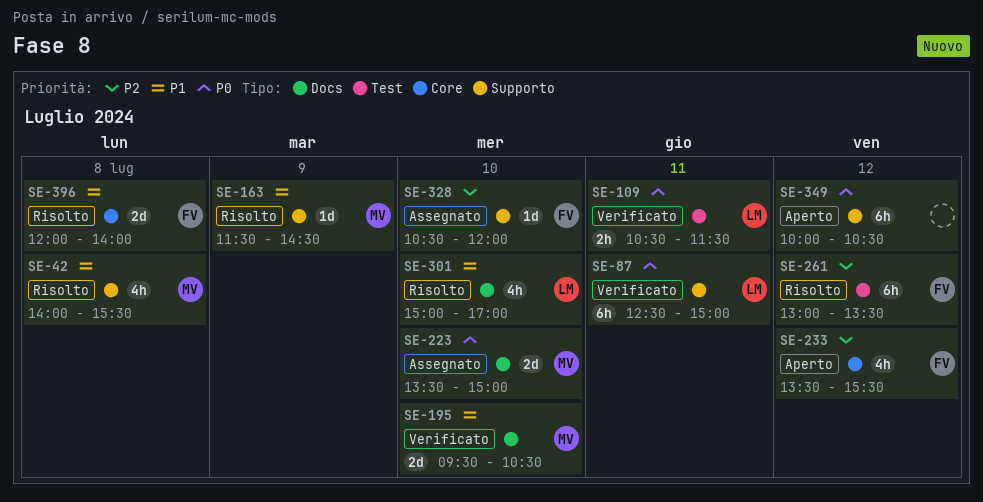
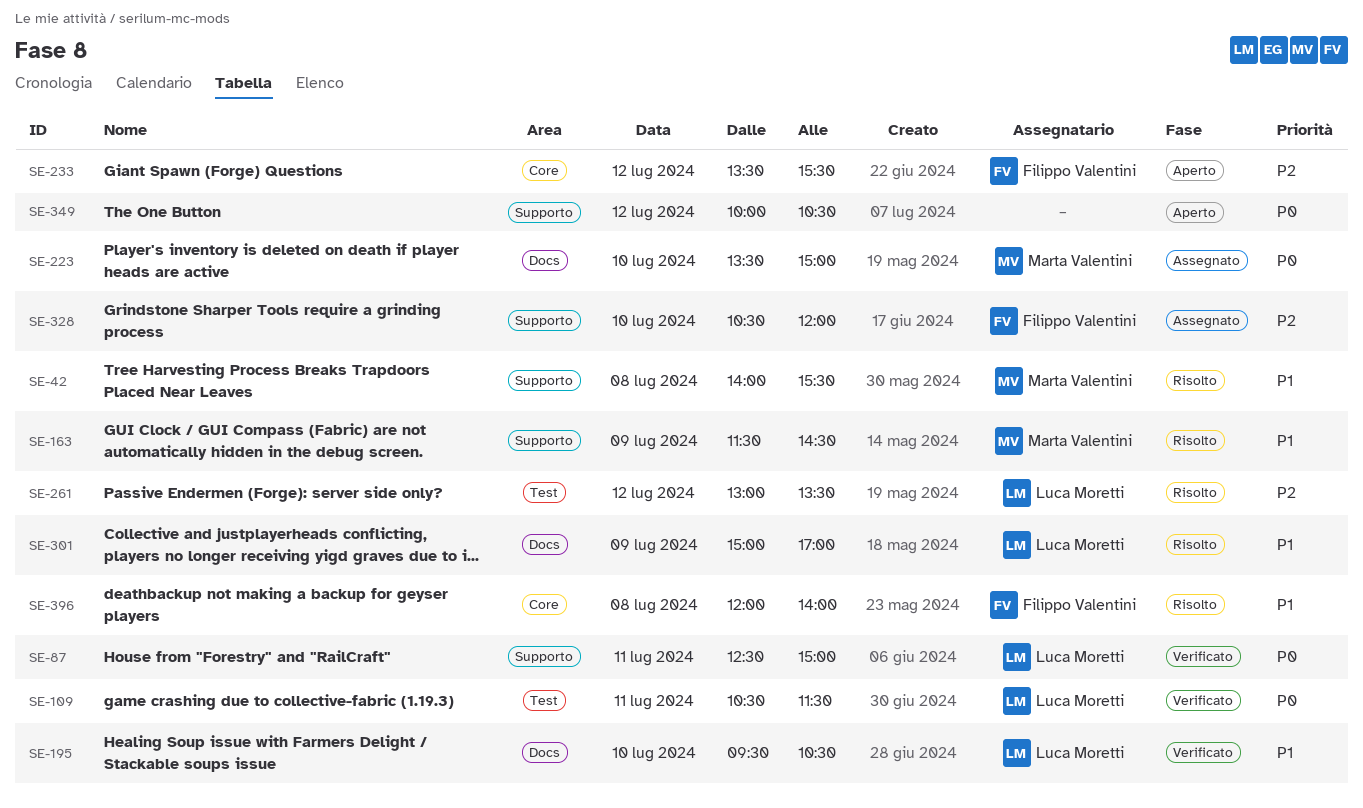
SE-195, owner: Marta Valentini -> Luca Moretti
SE-261, owner: Filippo Valentini -> Luca Moretti
SE-301, day: Jul 10 -> Jul 9

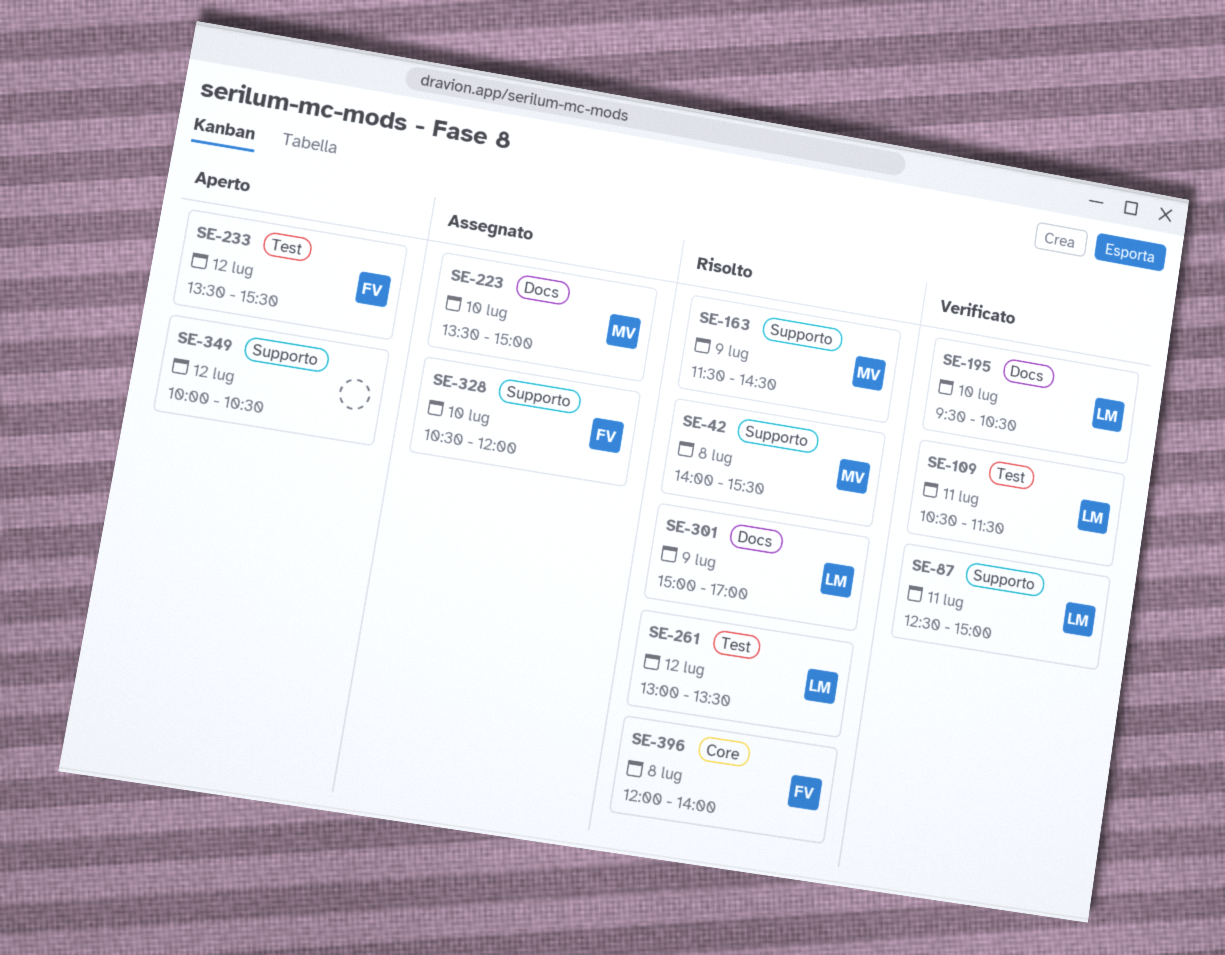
SE-233, label: Core -> Test

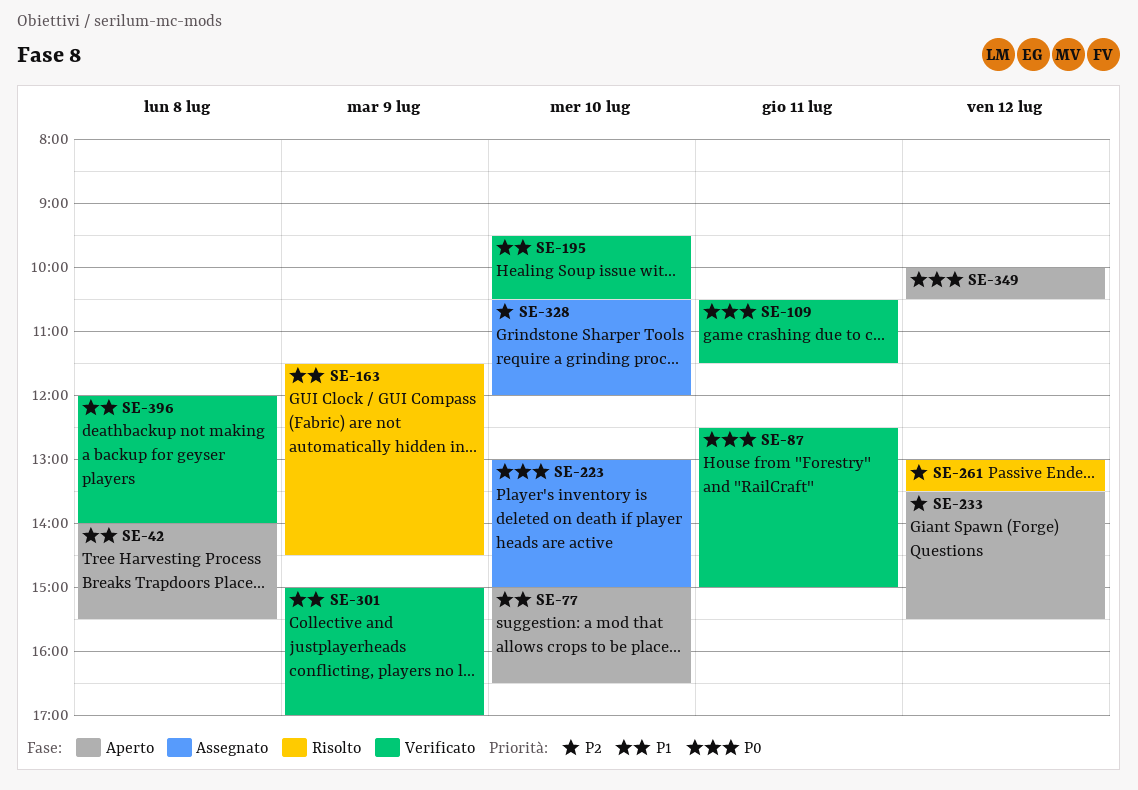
SE-42, status: Risolto -> Aperto
SE-77: none -> present
SE-223, begins: 13:30 -> 13:00
SE-301, status: Risolto -> Verificato
SE-396, status: Risolto -> Verificato

